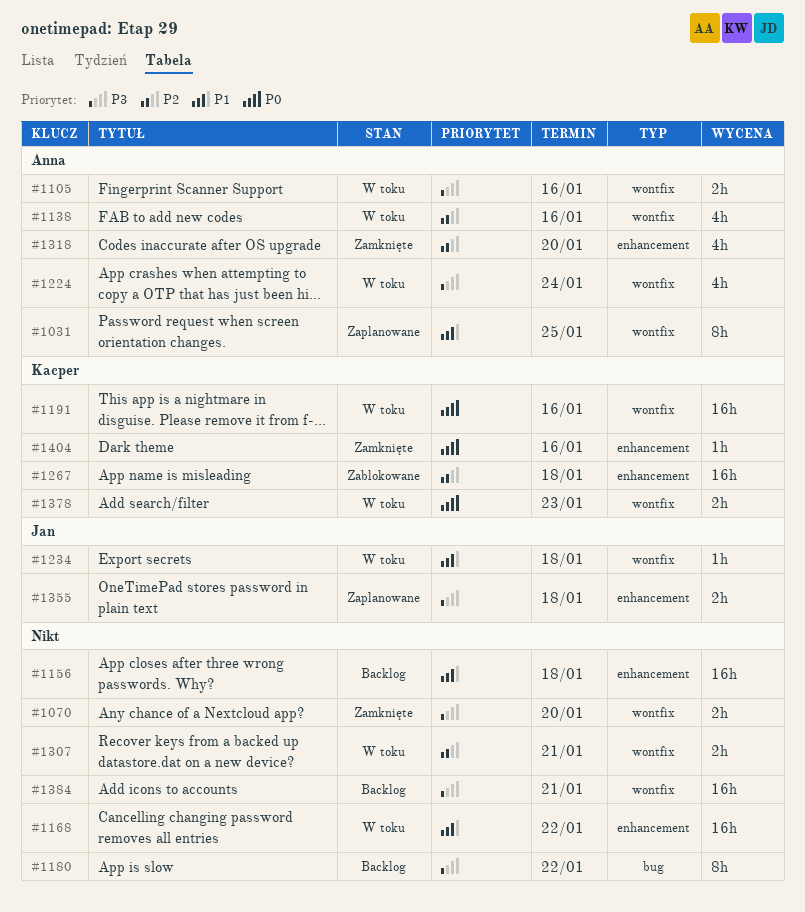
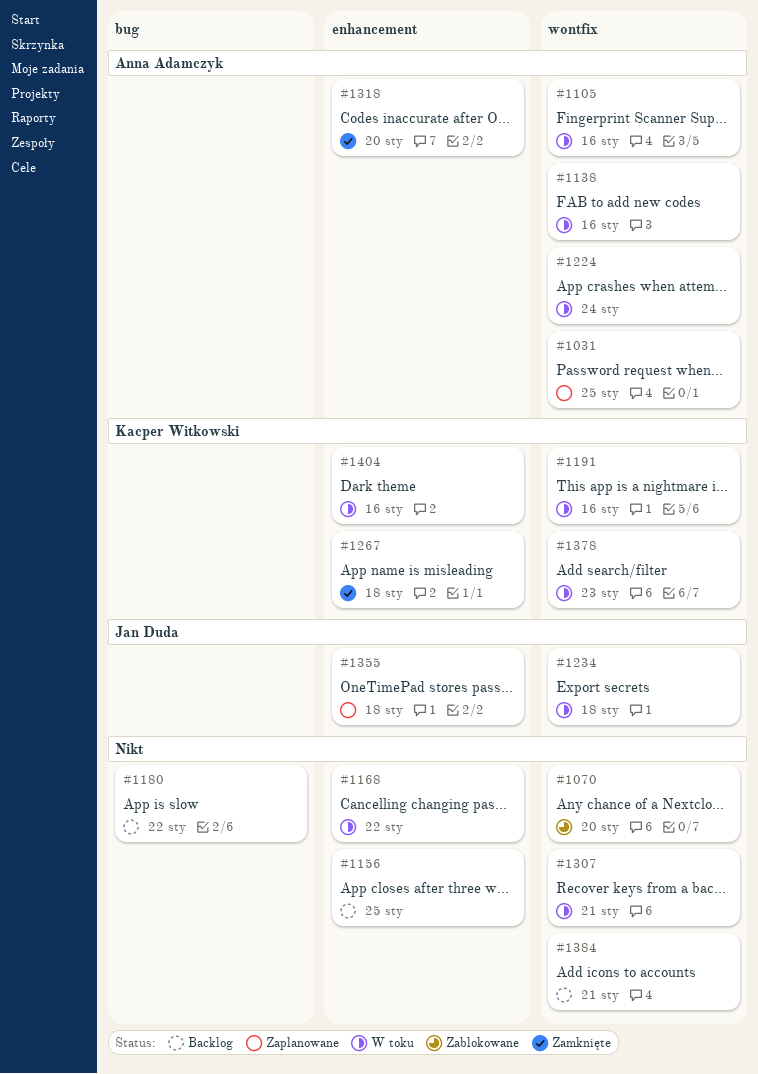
#1070, status: Zamknięte -> Zablokowane
#1156, due: Jan 18 -> Jan 25
#1267, status: Zablokowane -> Zamknięte
#1404, status: Zamknięte -> W toku

